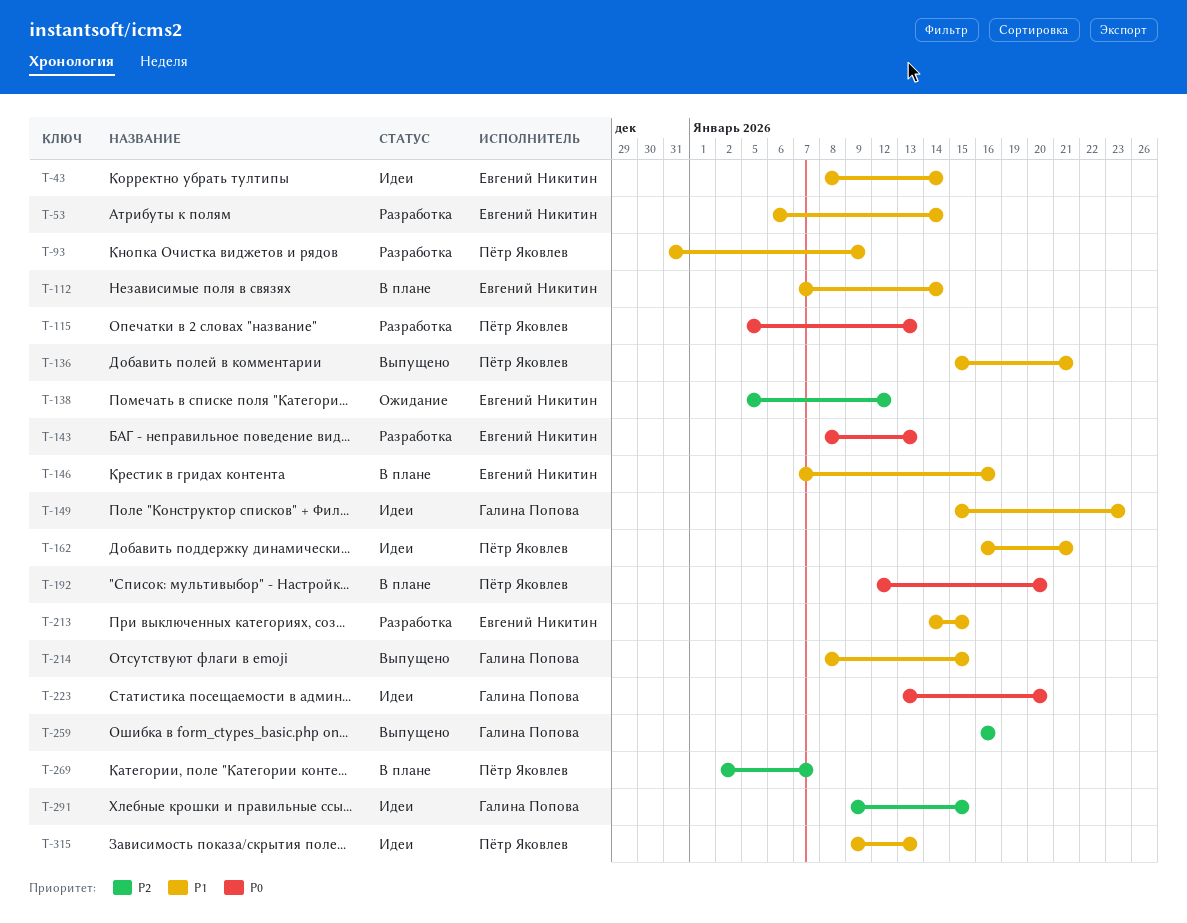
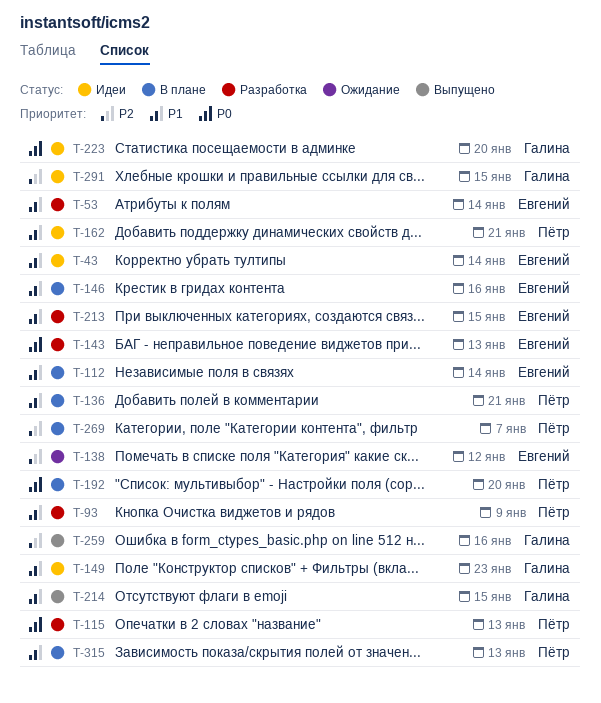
T-136, status: Выпущено -> В плане
T-315, status: Идеи -> В плане

